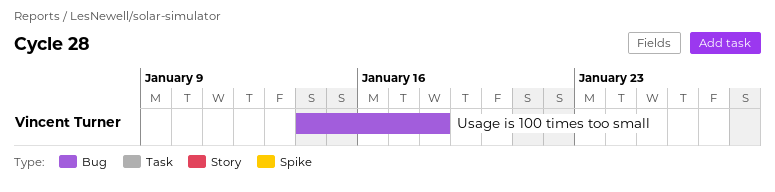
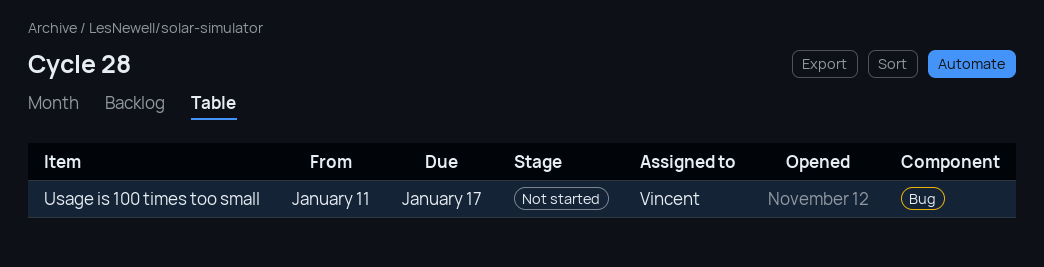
Usage is 100 times too small, start: Jan 14 -> Jan 11
Usage is 100 times too small, due: Jan 18 -> Jan 17

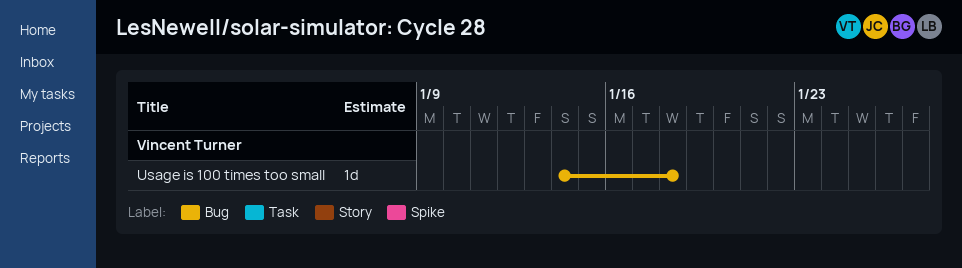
Usage is 100 times too small, start: Jan 11 -> Jan 14
Usage is 100 times too small, due: Jan 17 -> Jan 18

